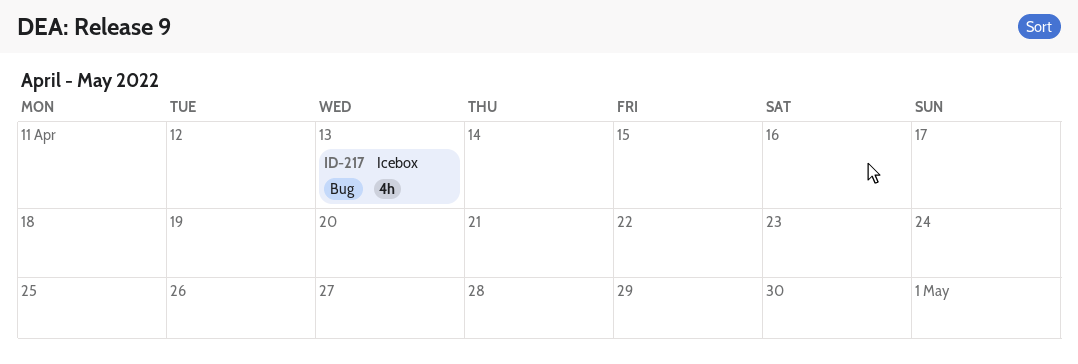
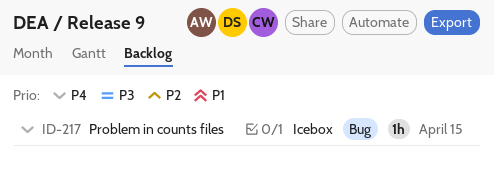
ID-217, estimate: 4h -> 1h
ID-217, due: Apr 13 -> Apr 15

